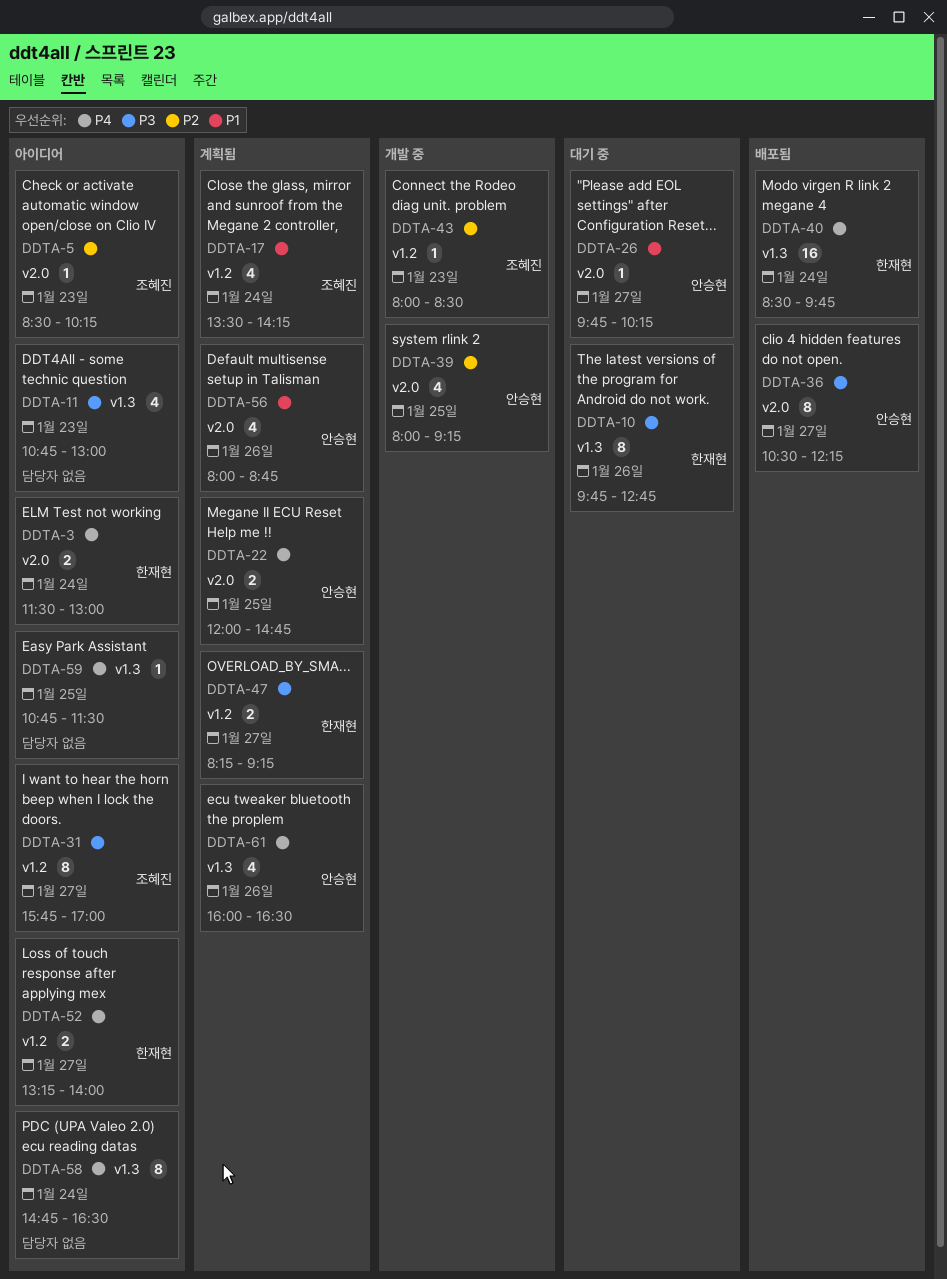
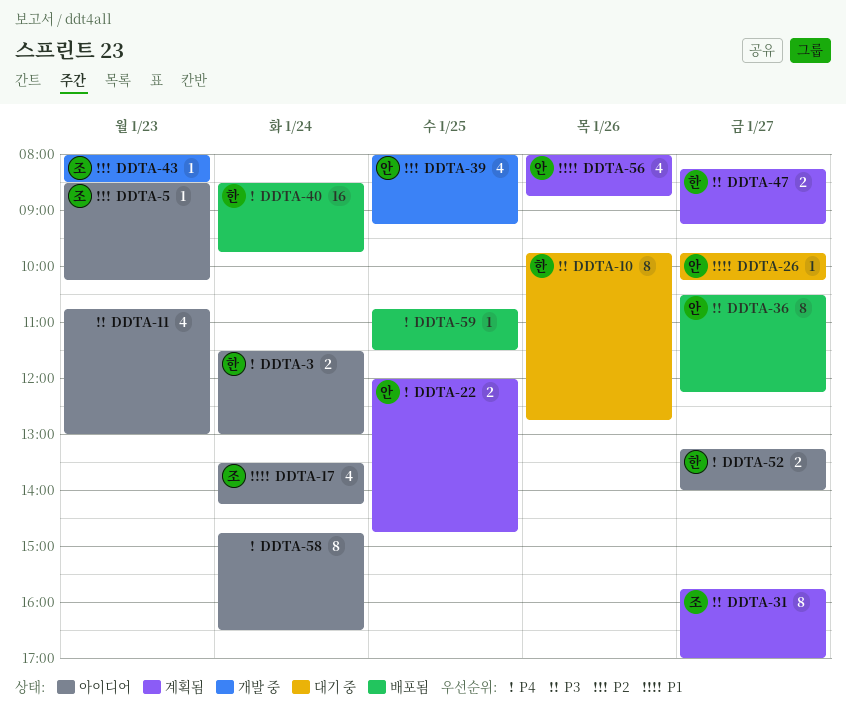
DDTA-17, status: 계획됨 -> 아이디어
DDTA-31, status: 아이디어 -> 계획됨
DDTA-59, status: 아이디어 -> 배포됨
DDTA-61: present -> none

